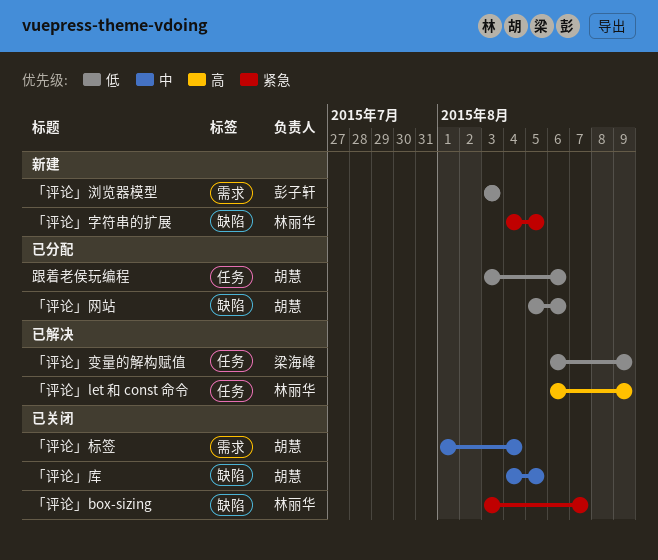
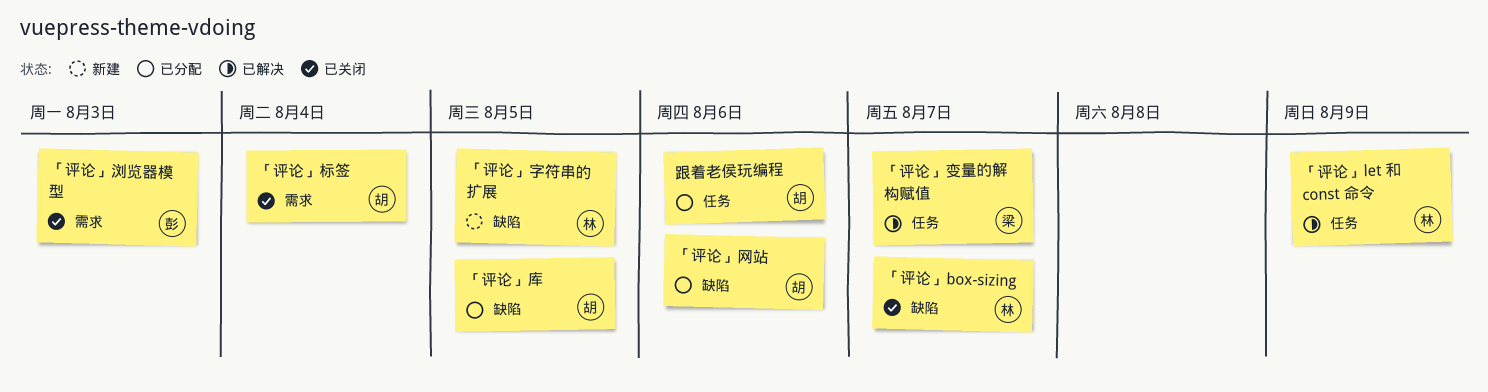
「评论」变量的解构赋值, due: Aug 9 -> Aug 7
「评论」库, status: 已关闭 -> 已分配
「评论」浏览器模型, status: 新建 -> 已关闭

